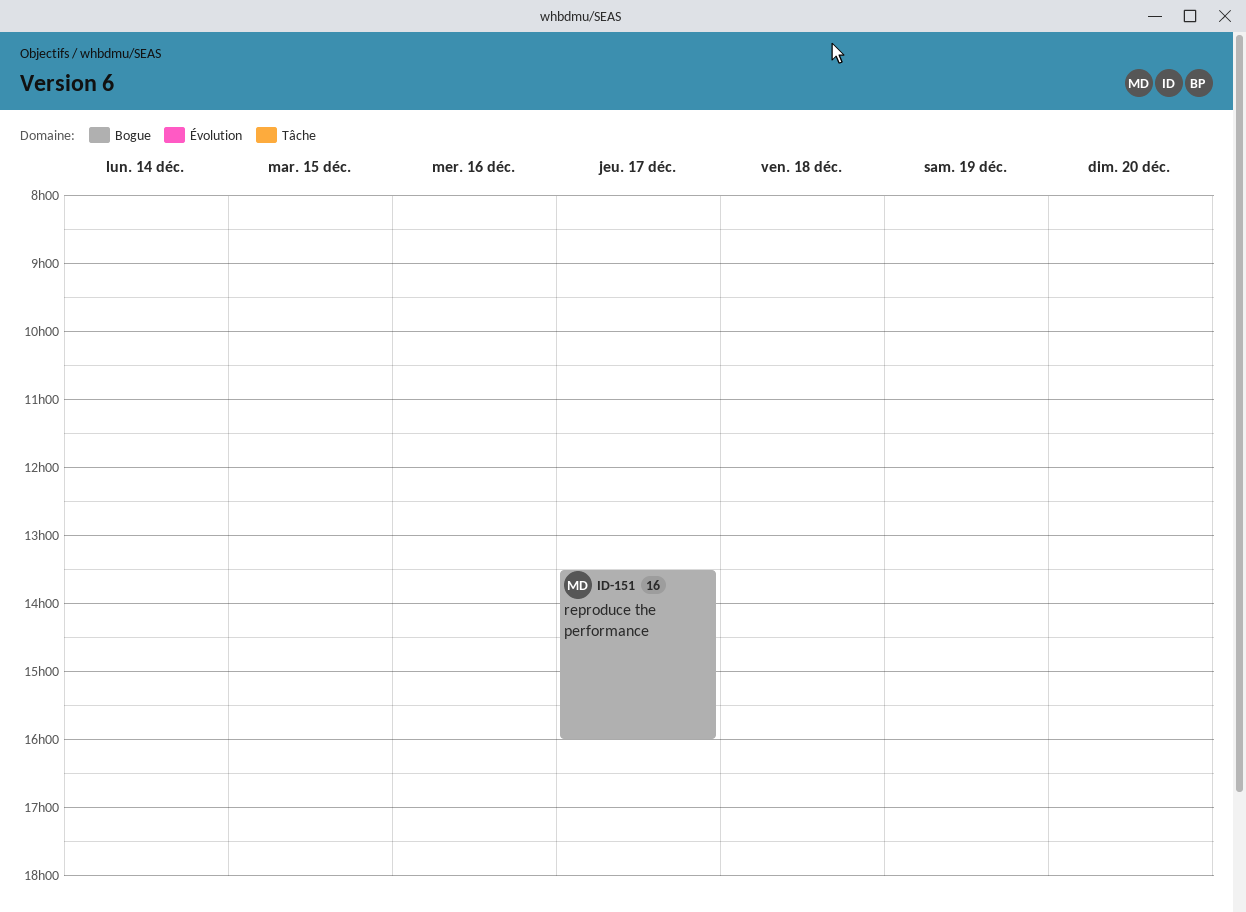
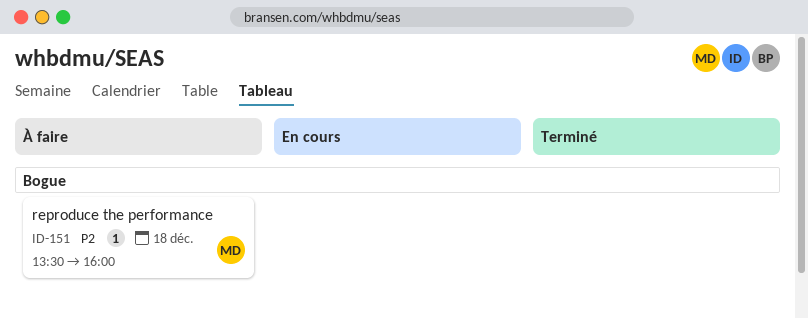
ID-151, estimate: 16 -> 1
ID-151, day: Dec 17 -> Dec 18

